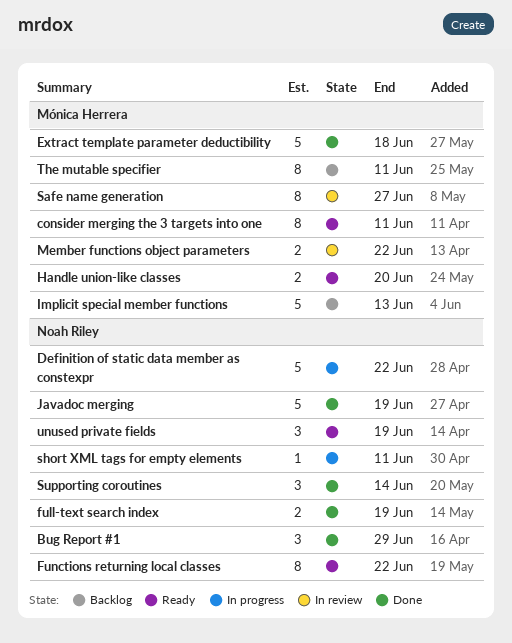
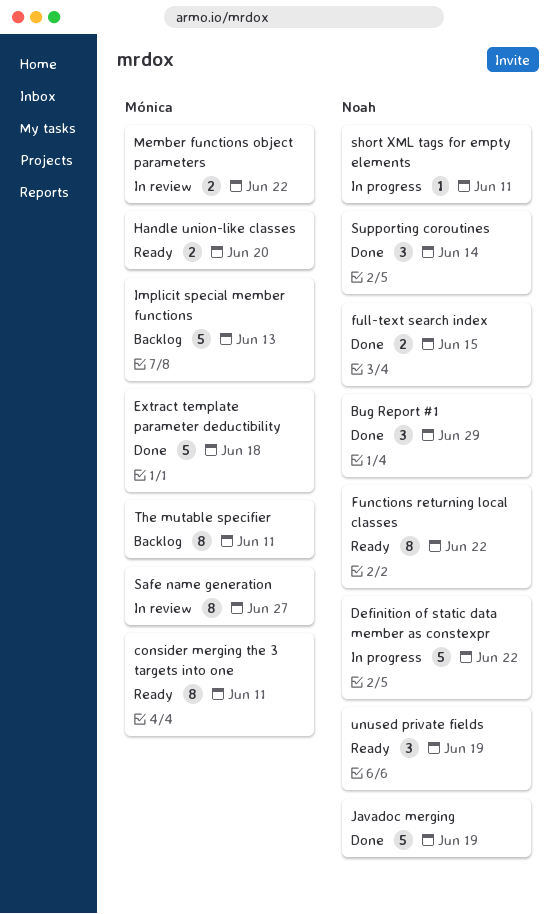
full-text search index, due: Jun 19 -> Jun 15

